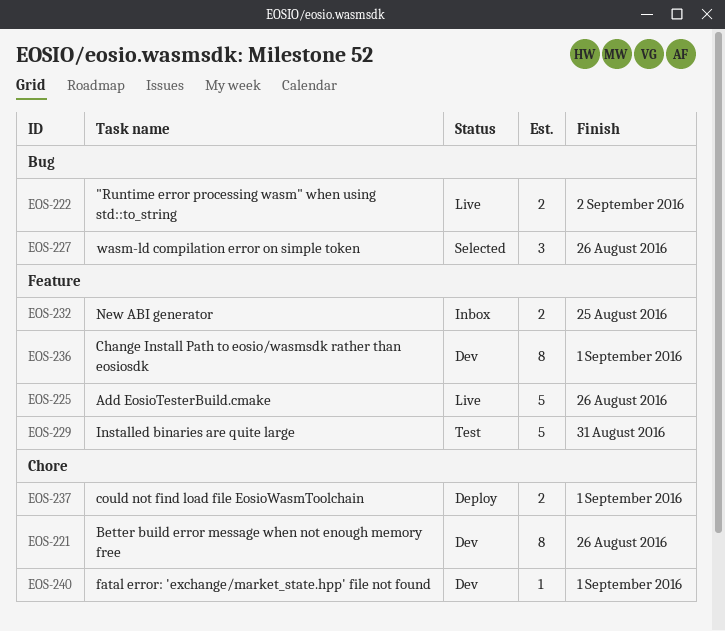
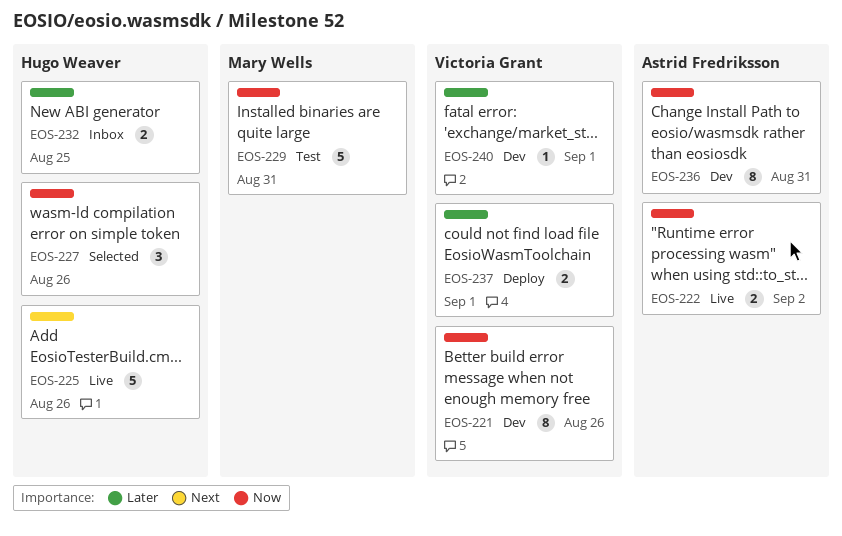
EOS-236, due: Sep 1 -> Aug 31

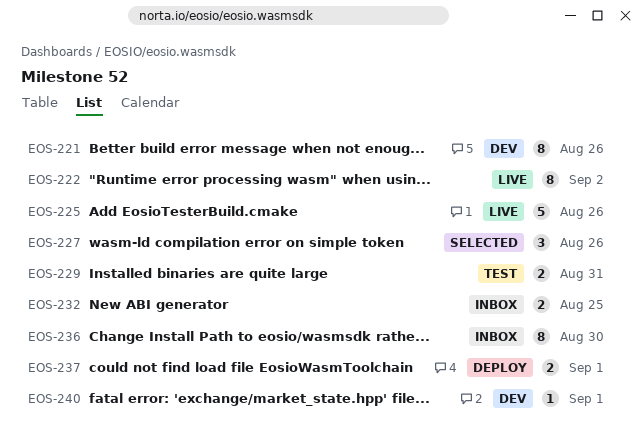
EOS-222, estimate: 2 -> 8
EOS-229, estimate: 5 -> 2
EOS-236, status: Dev -> Inbox
EOS-236, due: Aug 31 -> Aug 30

